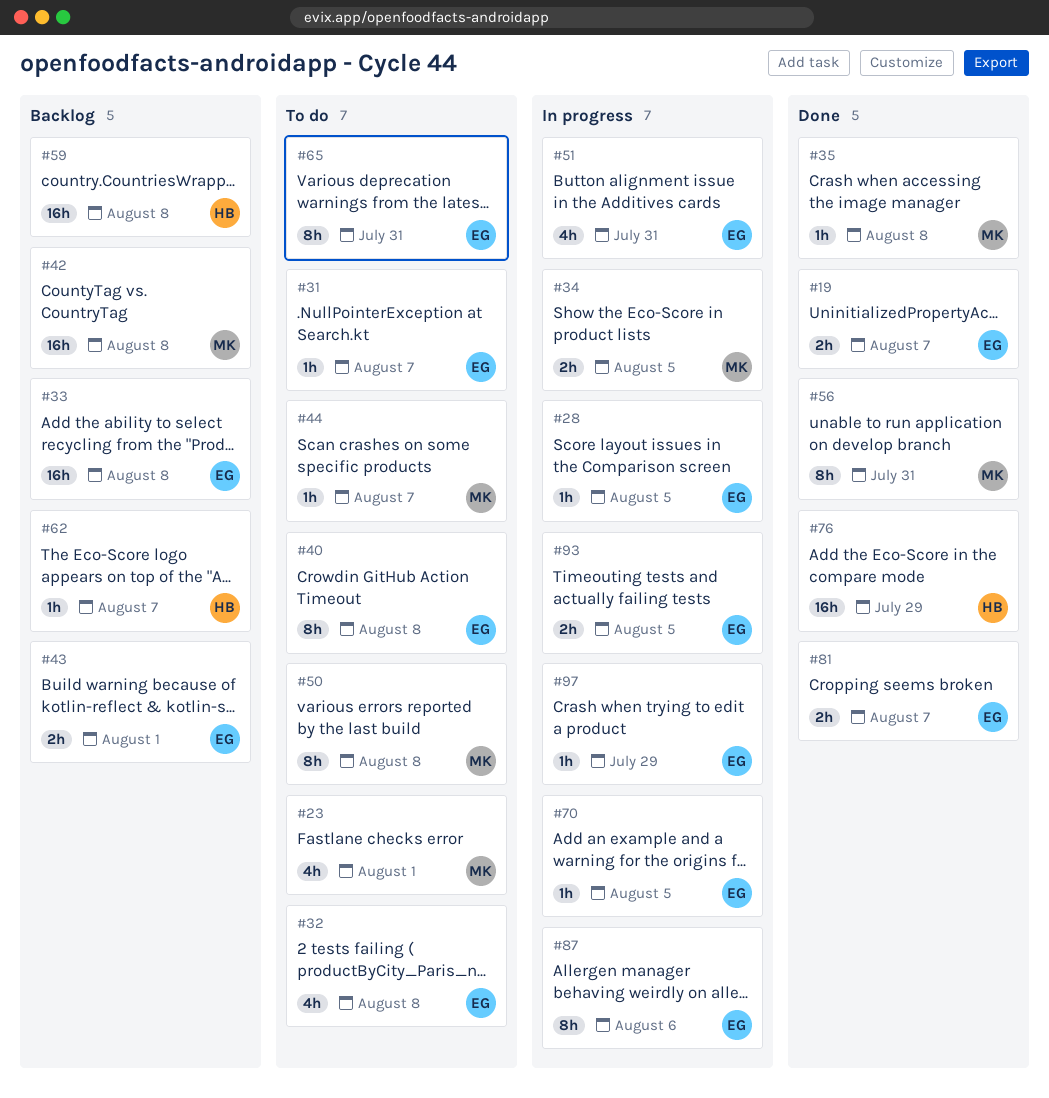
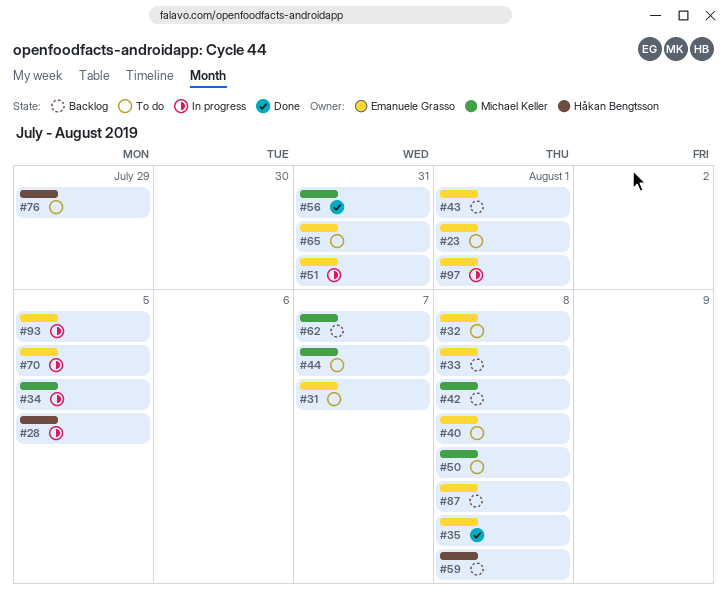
#19: present -> none
#23, owner: Michael Keller -> Emanuele Grasso
#28, owner: Emanuele Grasso -> Håkan Bengtsson
#35, owner: Michael Keller -> Emanuele Grasso
#62, owner: Håkan Bengtsson -> Michael Keller
#76, status: Done -> To do
#81: present -> none
#87, status: In progress -> Backlog
#87, due: Aug 6 -> Aug 8
#97, due: Jul 29 -> Aug 1

